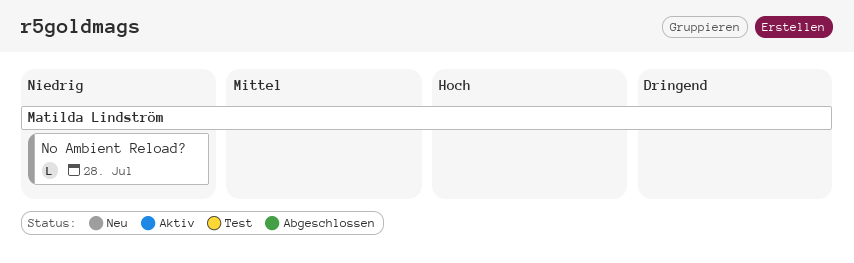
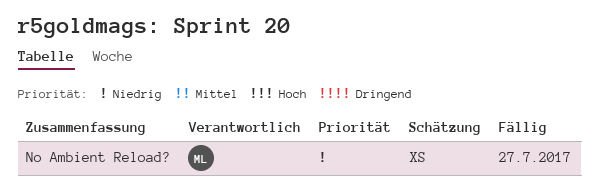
No Ambient Reload?, estimate: L -> XS
No Ambient Reload?, due: Jul 28 -> Jul 27

